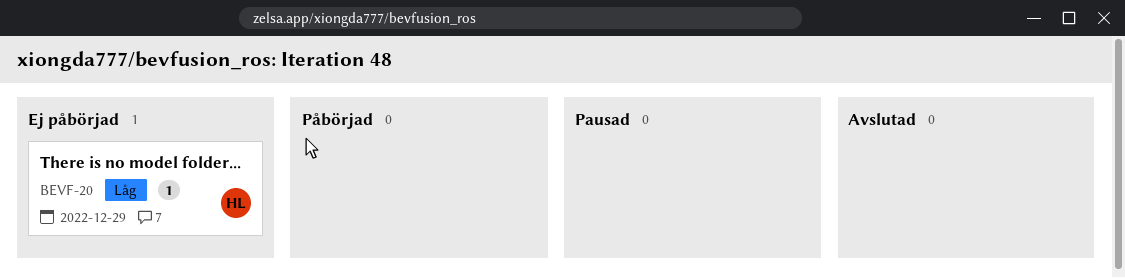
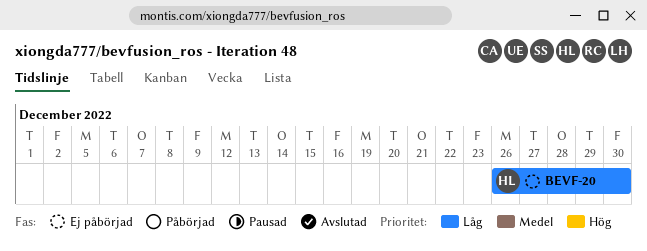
BEVF-20, due: Dec 29 -> Dec 30

